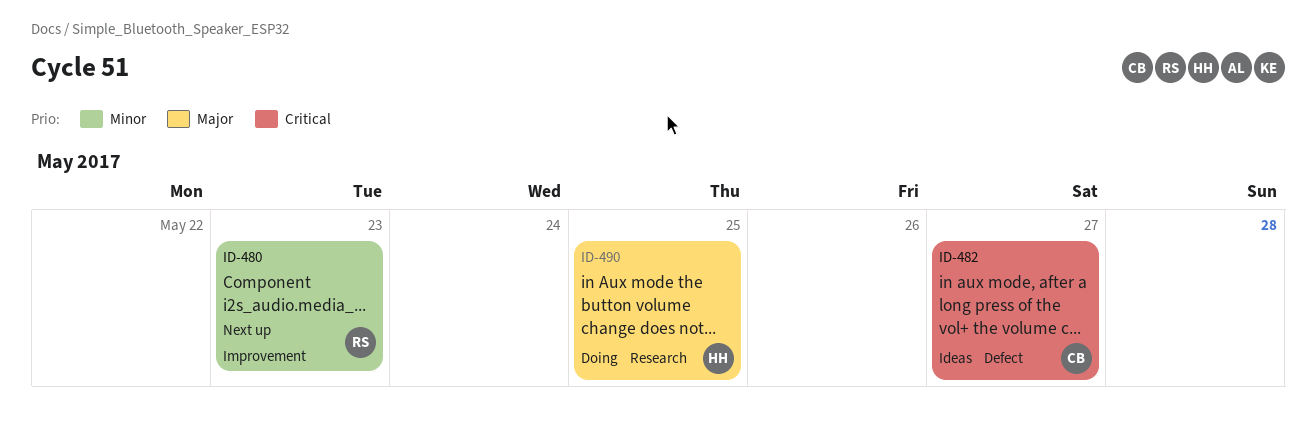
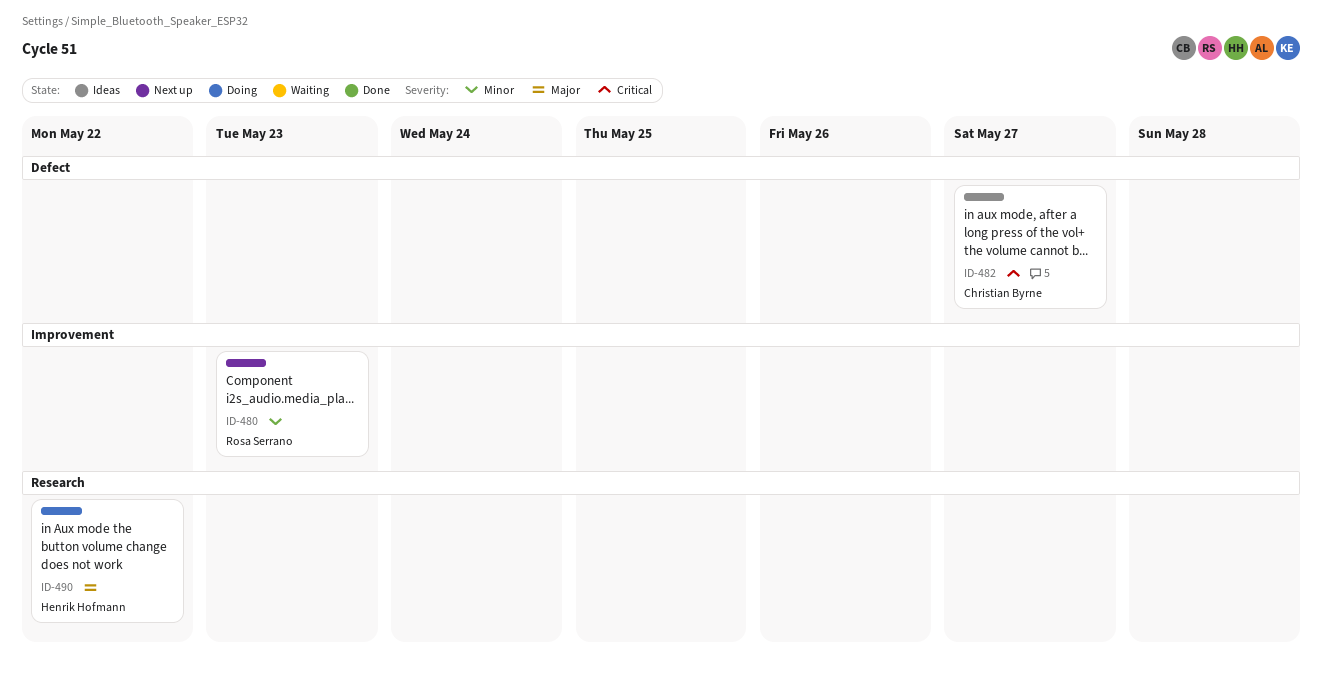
ID-490, due: May 25 -> May 22

